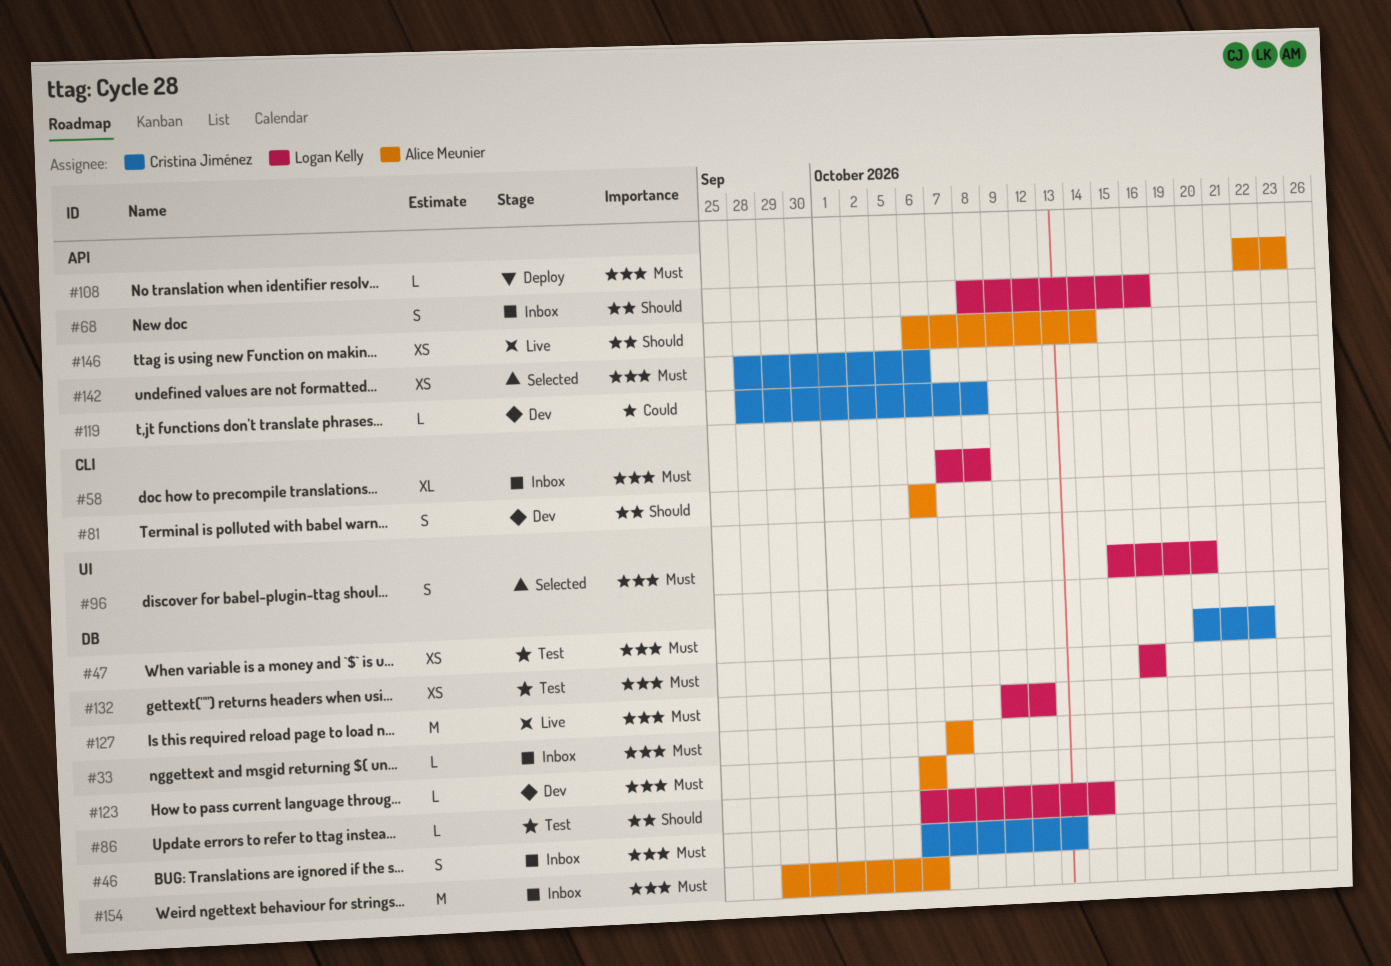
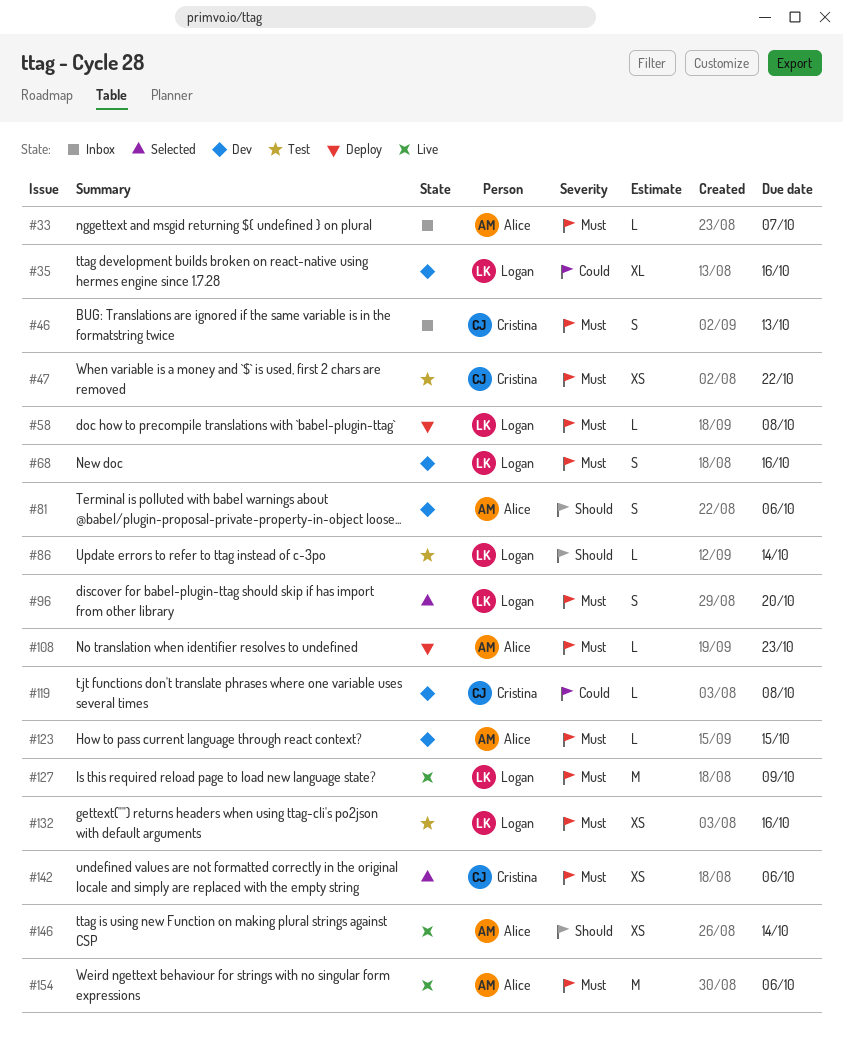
#35: none -> present
#58, status: Inbox -> Deploy
#58, estimate: XL -> L
#68, status: Inbox -> Dev
#68, priority: Should -> Must
#123, due: Oct 6 -> Oct 15
#127, due: Oct 12 -> Oct 9
#154, status: Inbox -> Live

